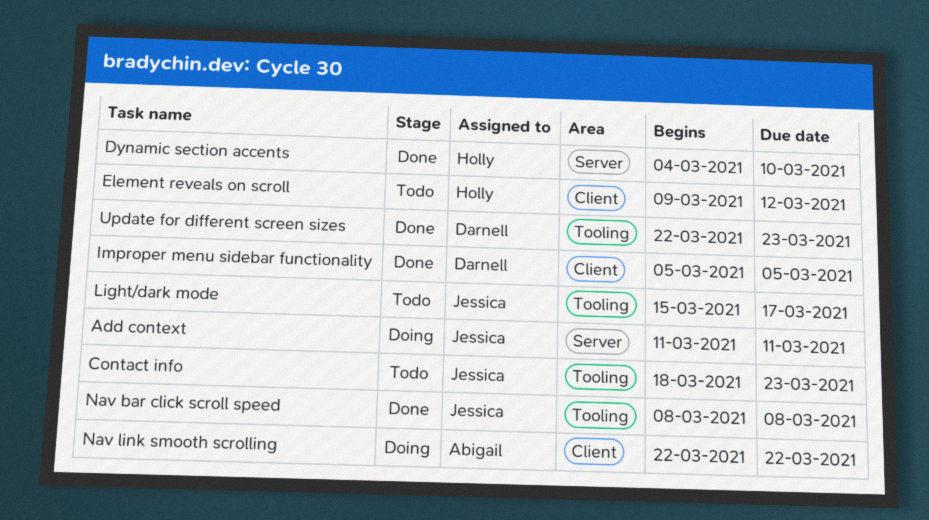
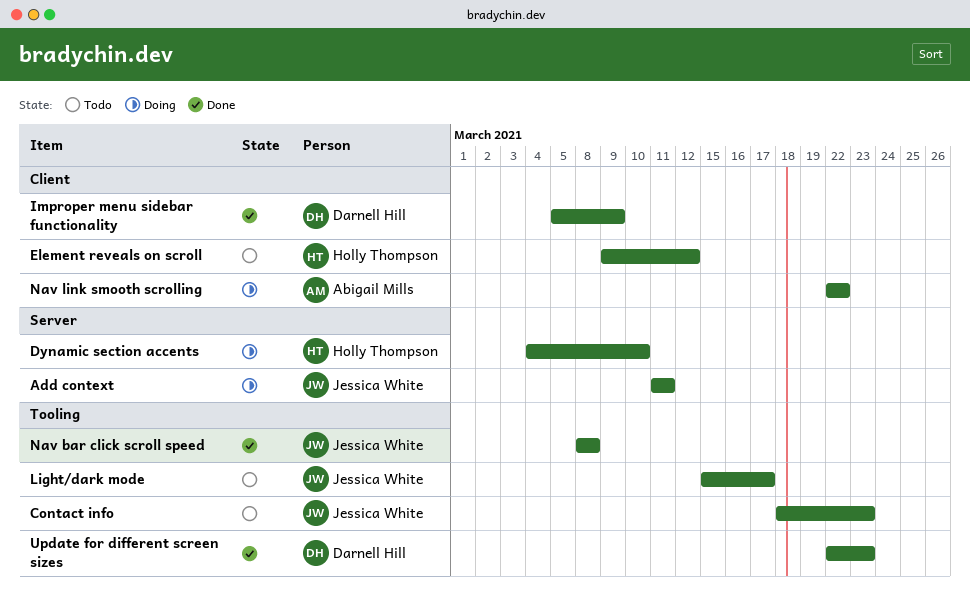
Dynamic section accents, status: Done -> Doing
Improper menu sidebar functionality, due: Mar 5 -> Mar 9

